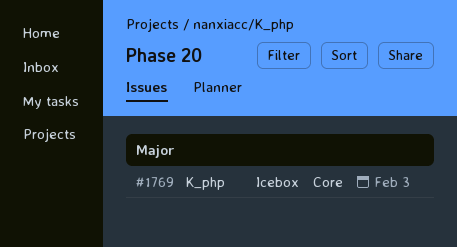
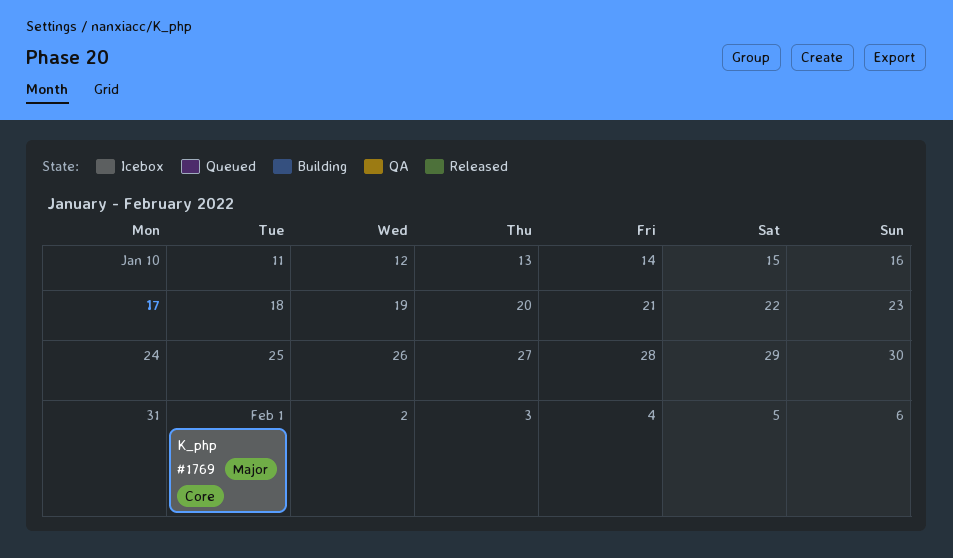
#1769, due: Feb 3 -> Feb 1

